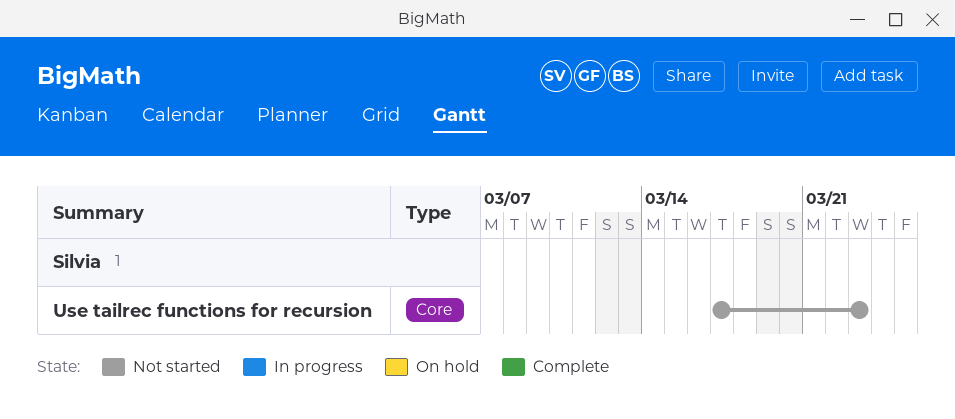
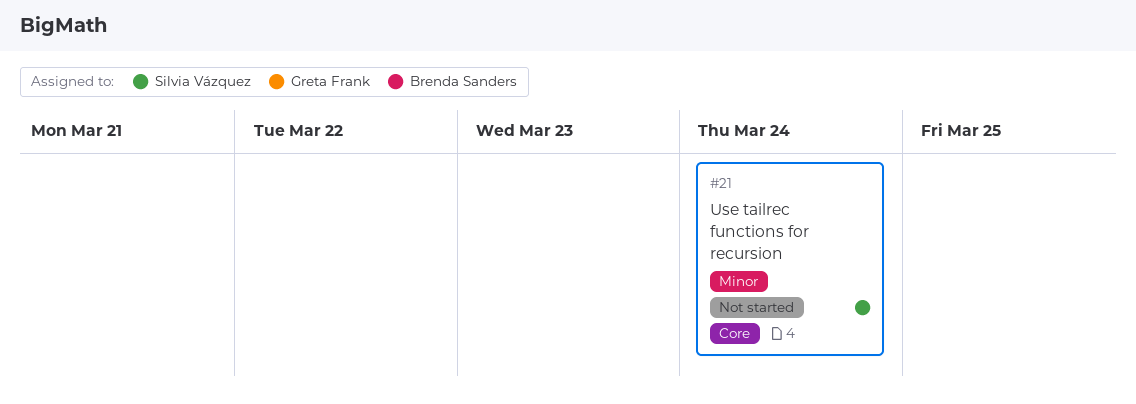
Use tailrec functions for recursion, due: Mar 23 -> Mar 24

